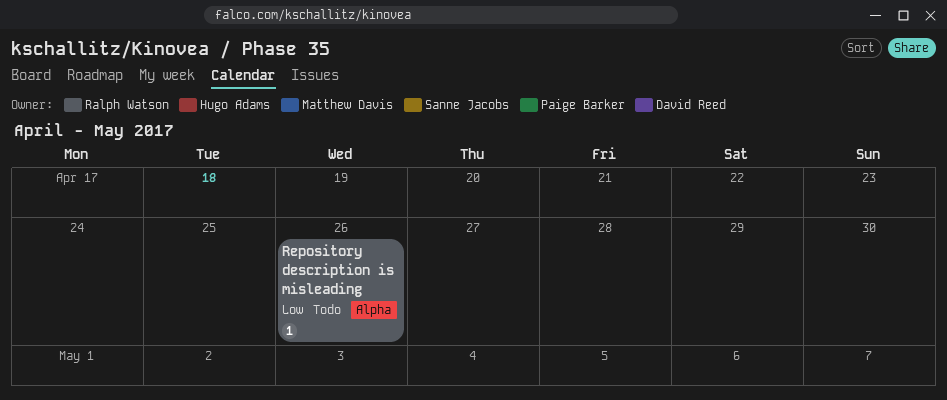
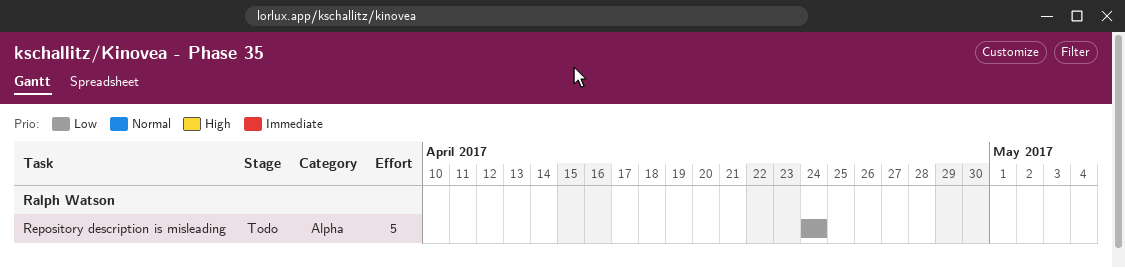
Repository description is misleading, estimate: 1 -> 5
Repository description is misleading, due: Apr 26 -> Apr 24

